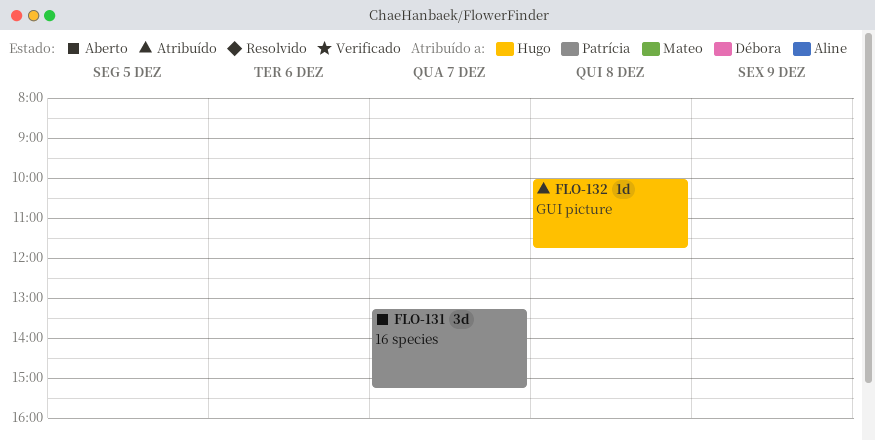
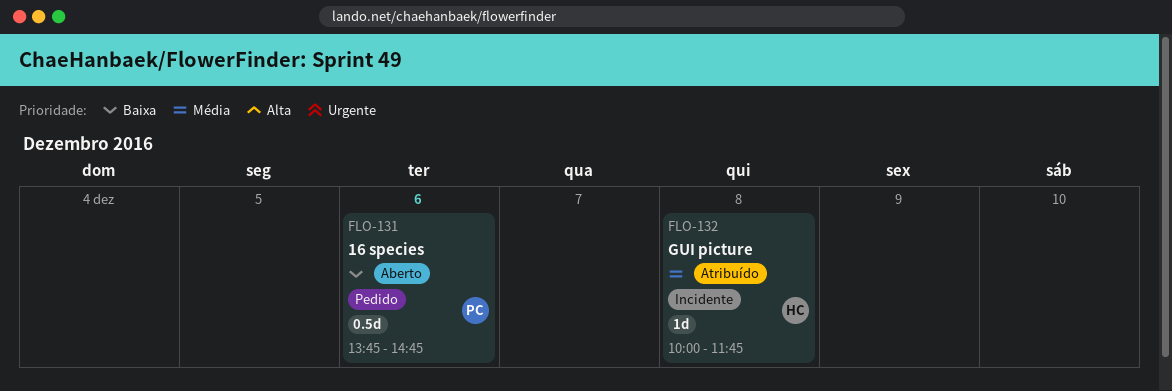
FLO-131, estimate: 3d -> 0.5d
FLO-131, day: Dec 7 -> Dec 6
FLO-131, begins: 13:15 -> 13:45
FLO-131, ends: 15:15 -> 14:45

